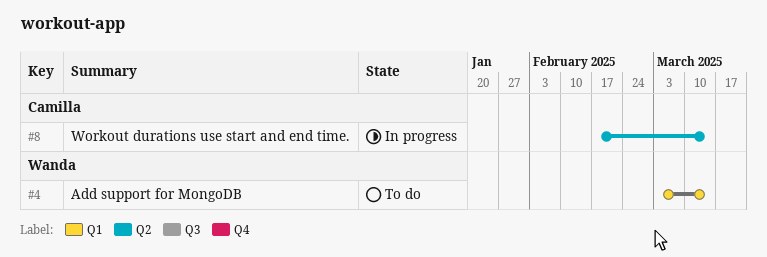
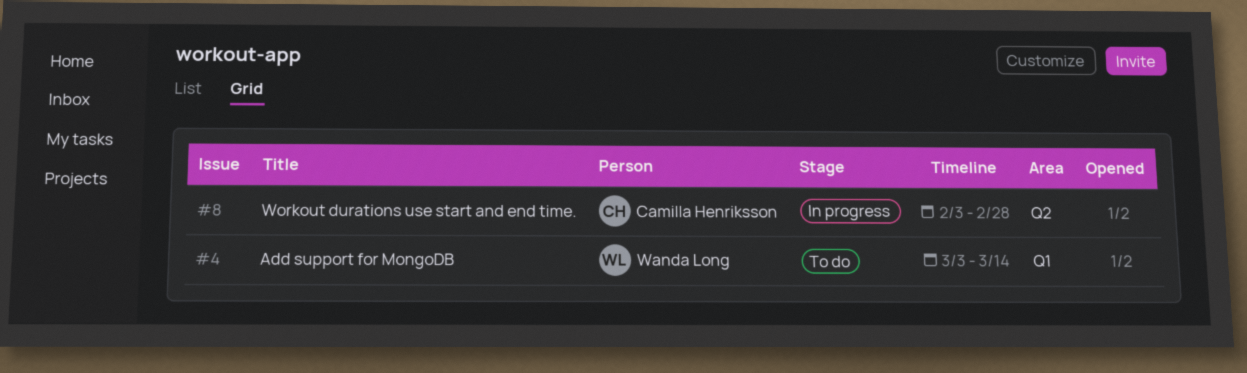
#8, start: Feb 17 -> Feb 3
#8, due: Mar 14 -> Feb 28

